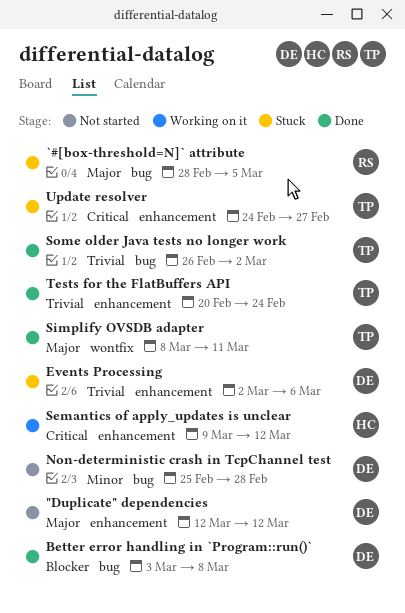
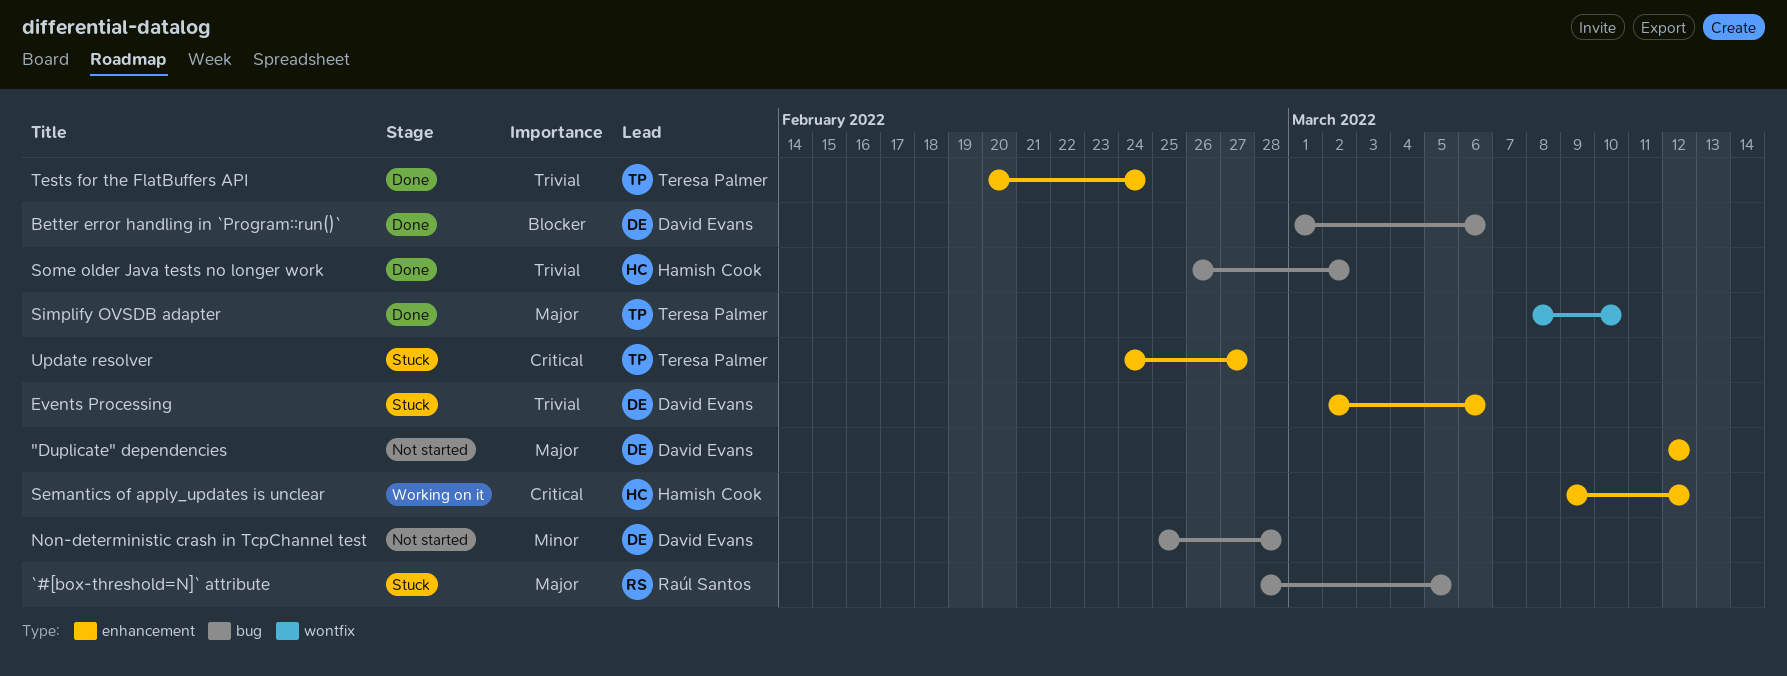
Better error handling in `Program::run()`, start: Mar 3 -> Mar 1
Better error handling in `Program::run()`, due: Mar 8 -> Mar 6
Simplify OVSDB adapter, due: Mar 11 -> Mar 10
Some older Java tests no longer work, owner: Teresa Palmer -> Hamish Cook

